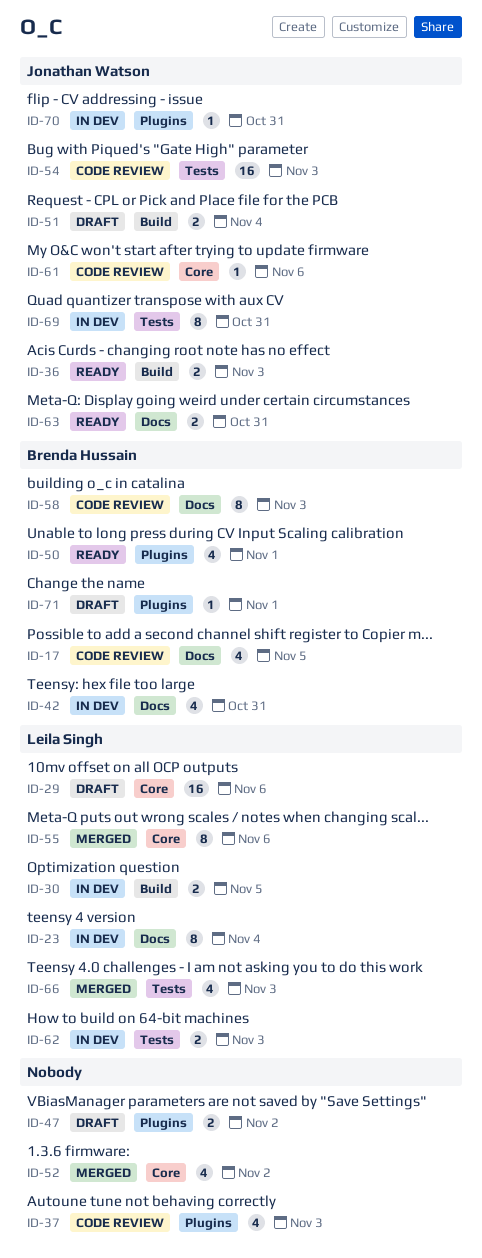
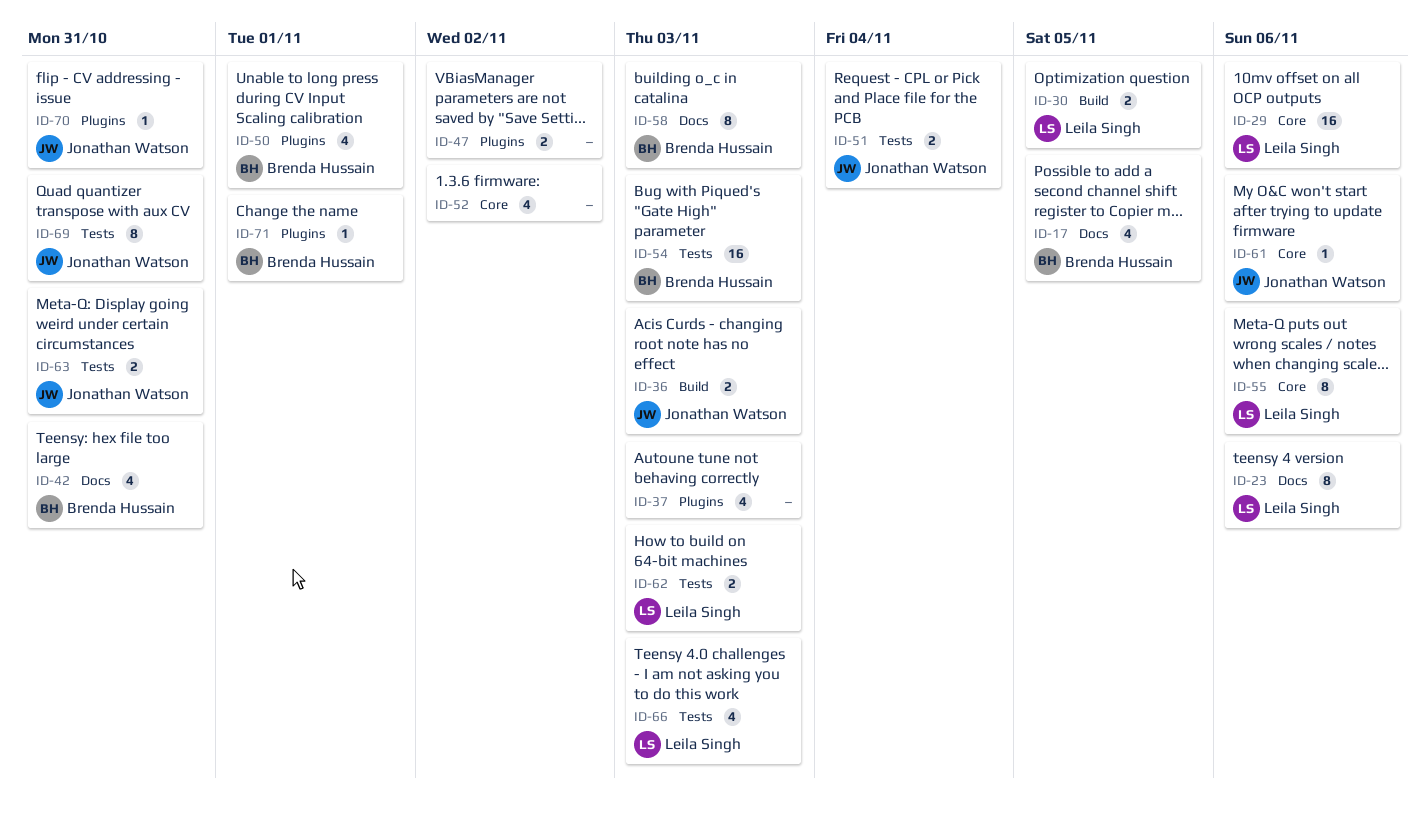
ID-23, due: Nov 4 -> Nov 6
ID-51, label: Build -> Tests
ID-54, owner: Jonathan Watson -> Brenda Hussain
ID-63, label: Docs -> Tests

